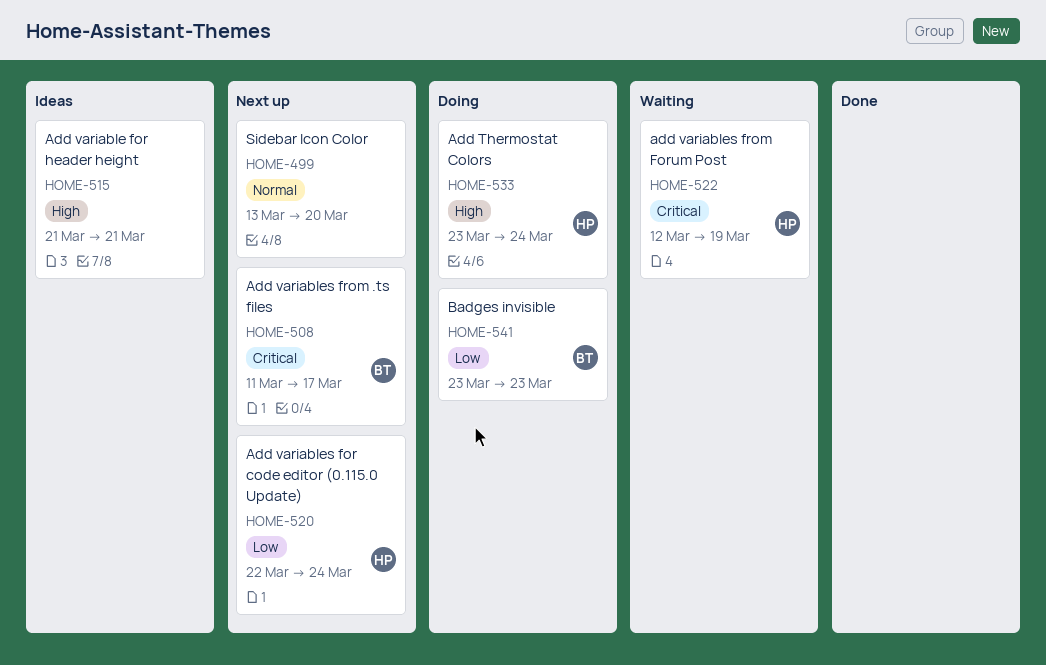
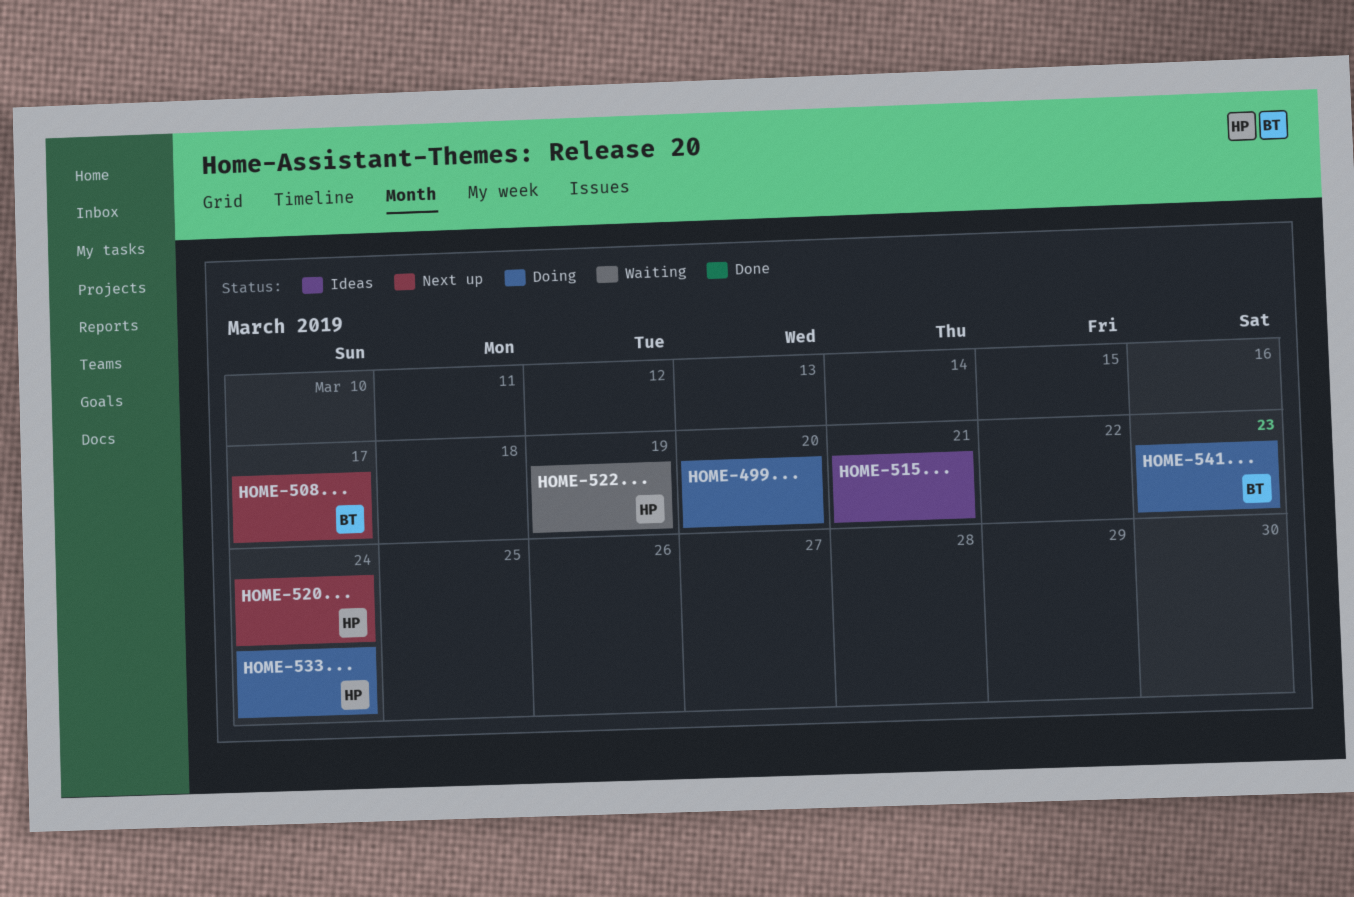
HOME-499, status: Next up -> Doing

